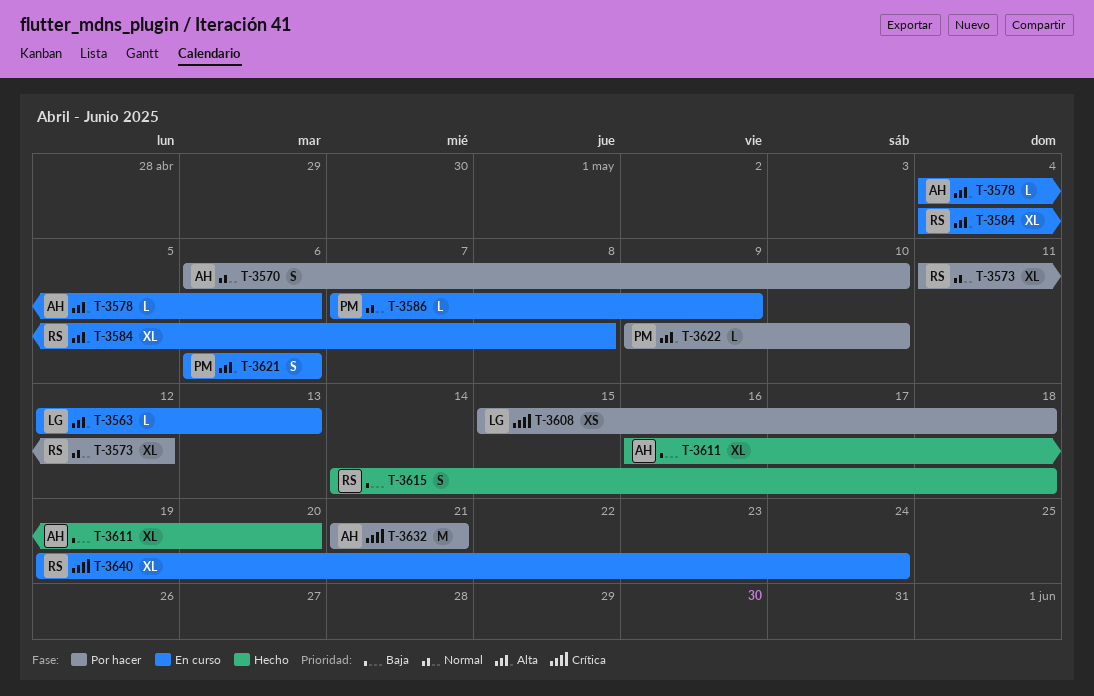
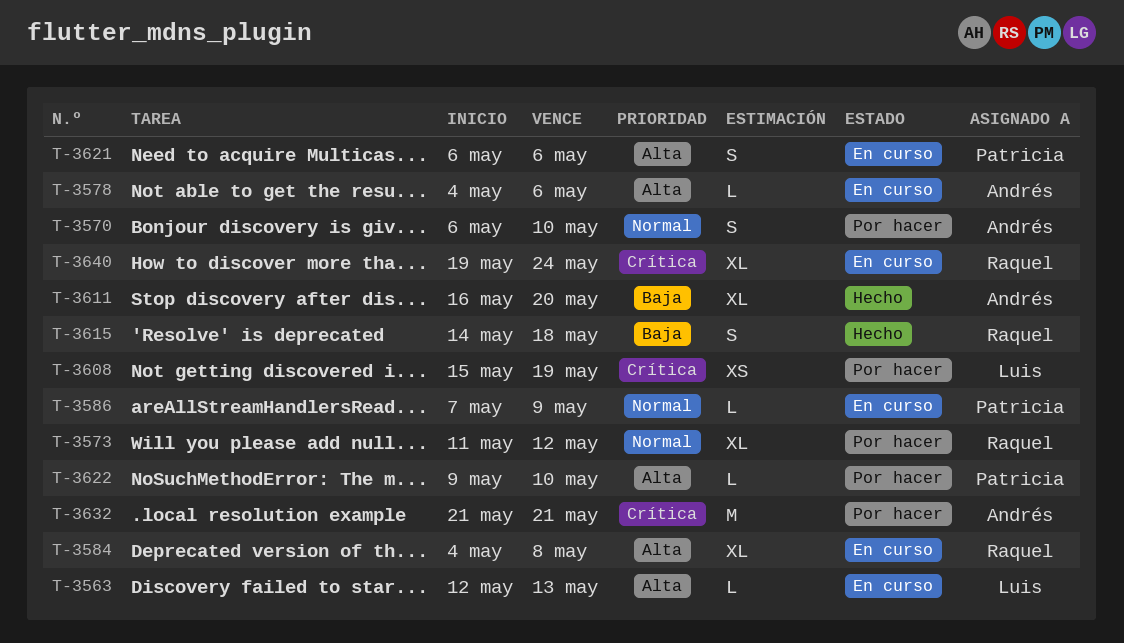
T-3608, due: May 18 -> May 19

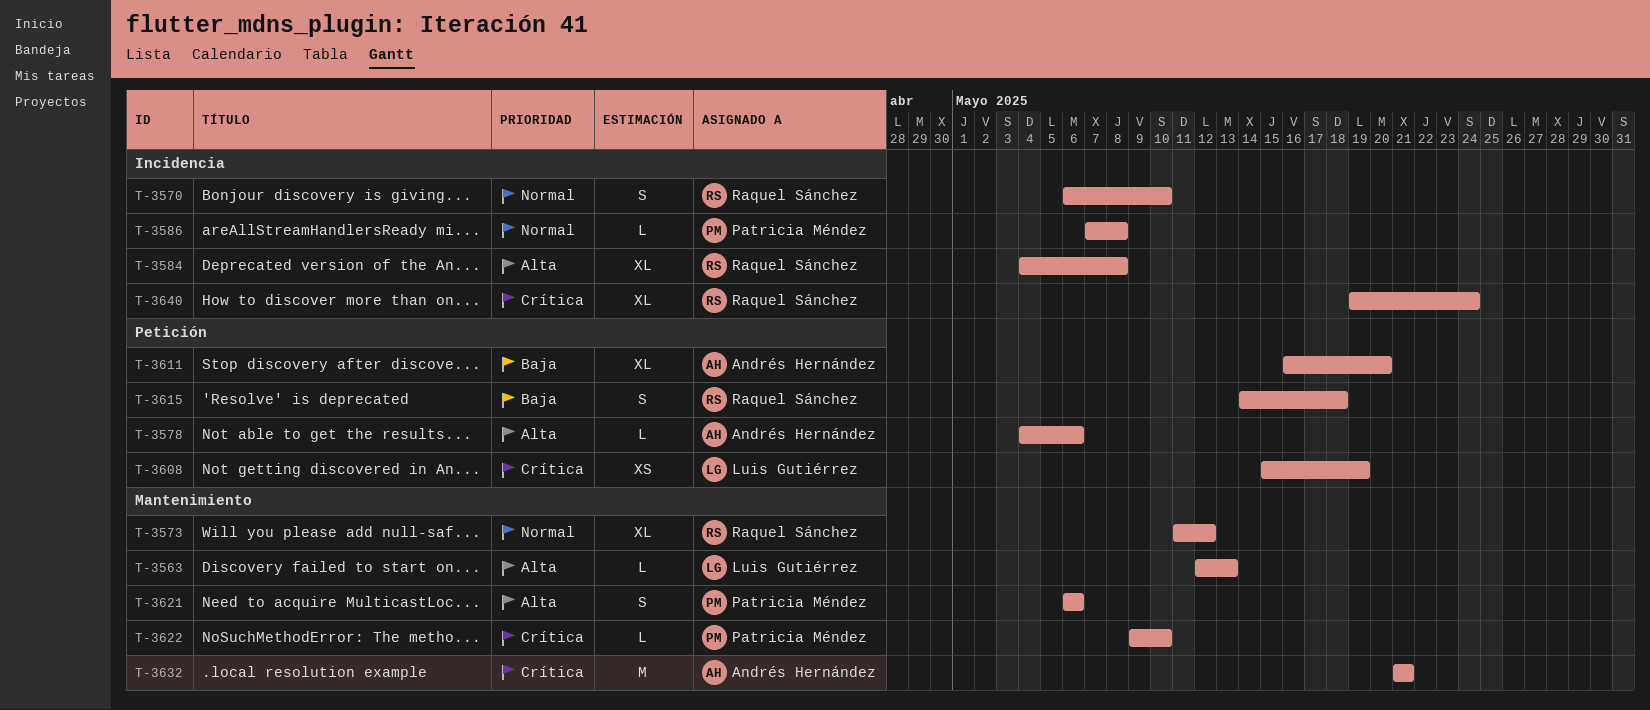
T-3570, owner: Andrés Hernández -> Raquel Sánchez
T-3586, due: May 9 -> May 8
T-3622, priority: Alta -> Crítica

